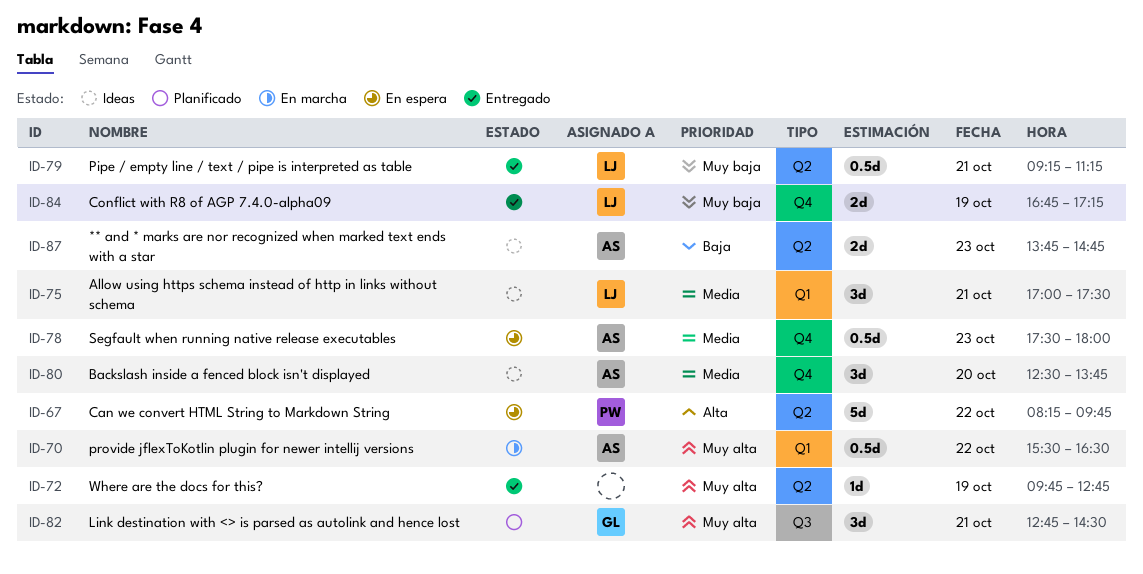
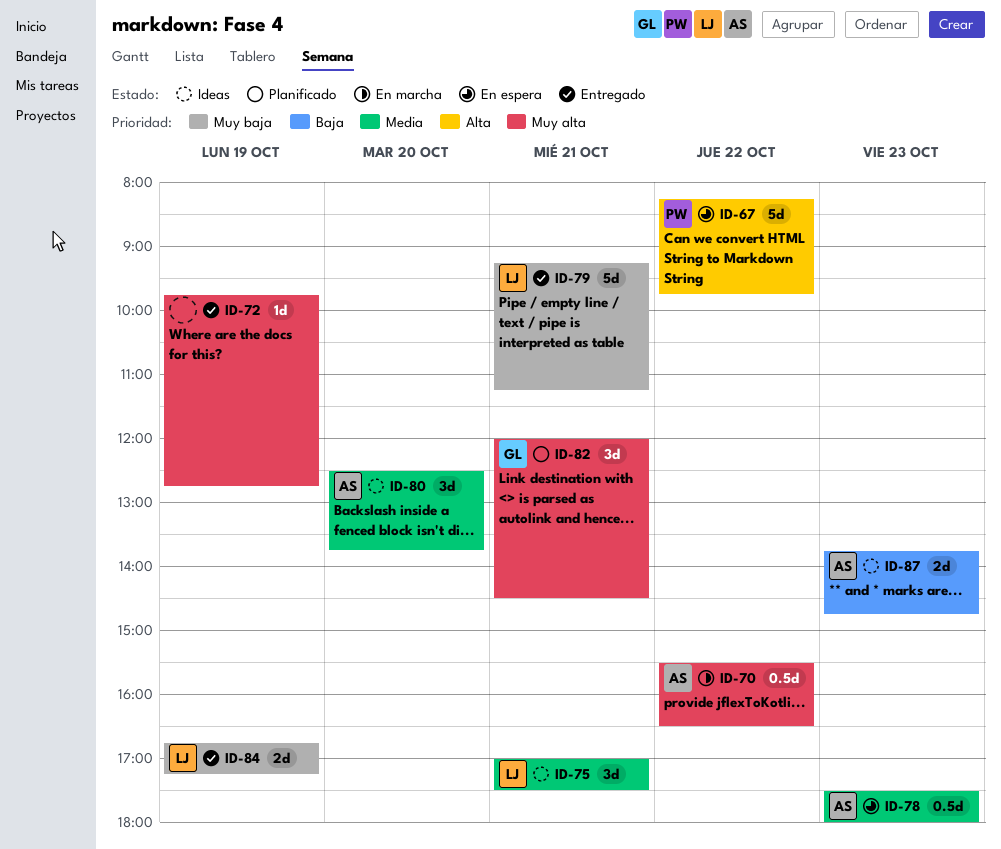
ID-79, estimate: 0.5d -> 5d
ID-82, begins: 12:45 -> 12:00

